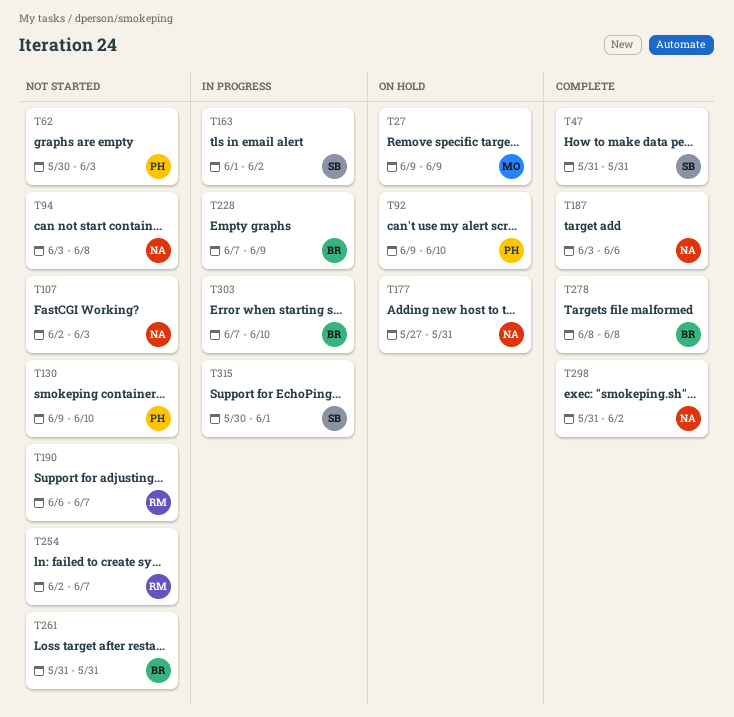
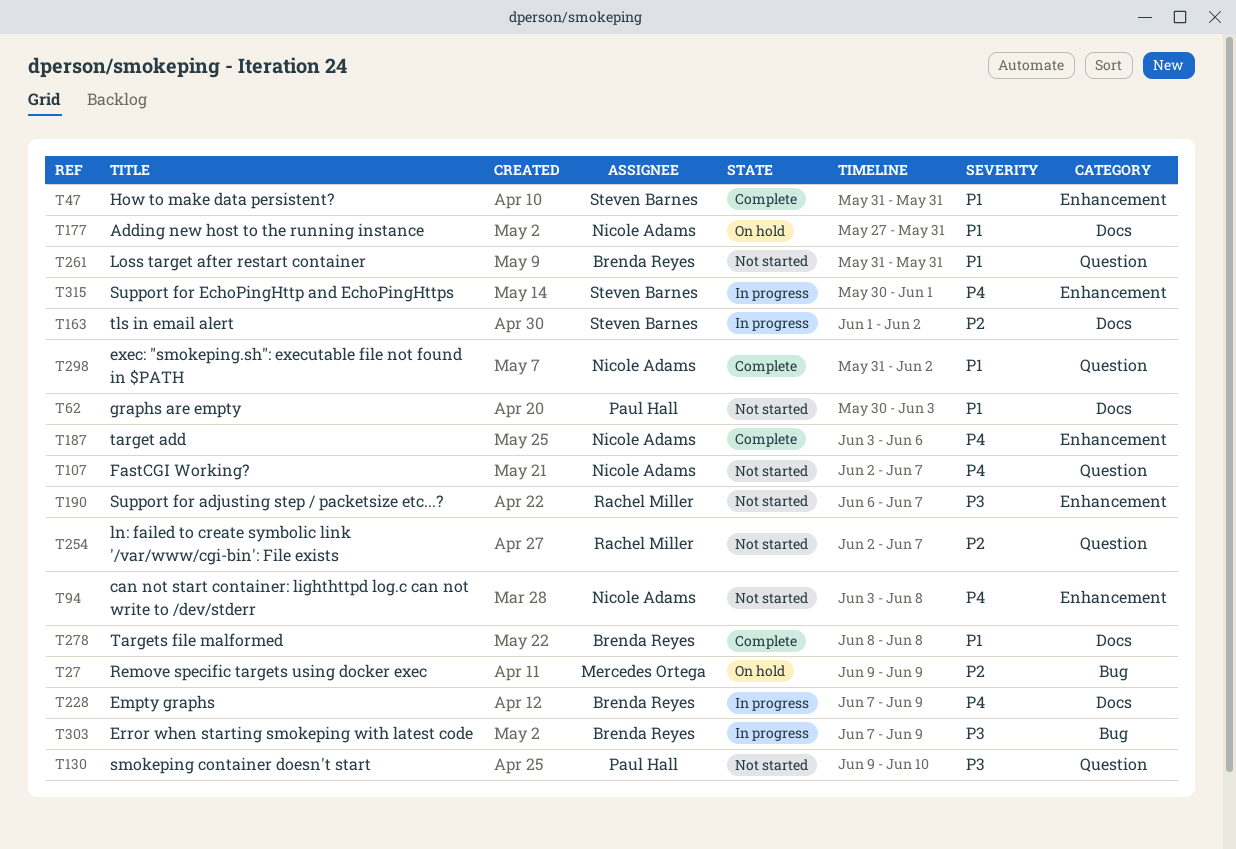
T92: present -> none
T107, due: Jun 3 -> Jun 7
T303, due: Jun 10 -> Jun 9

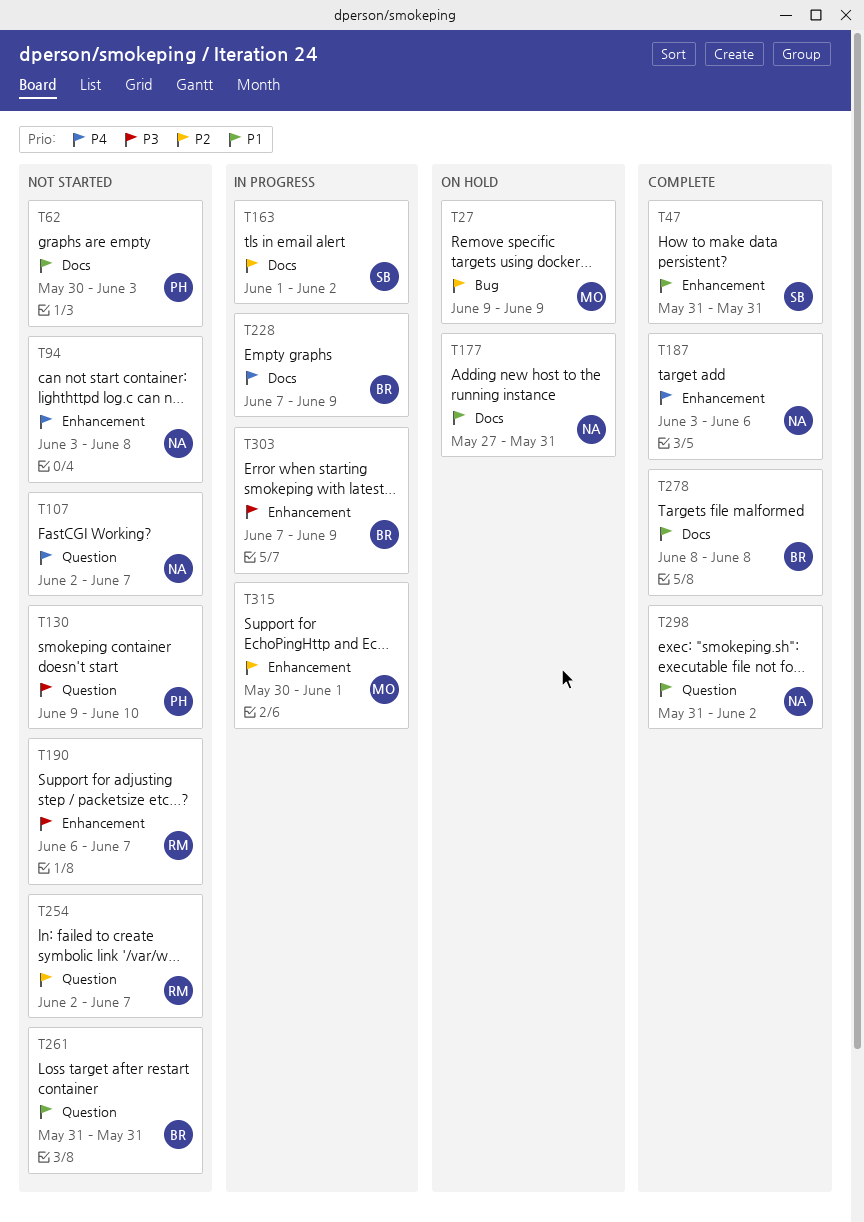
T303, label: Bug -> Enhancement
T315, owner: Steven Barnes -> Mercedes Ortega
T315, priority: P4 -> P2

